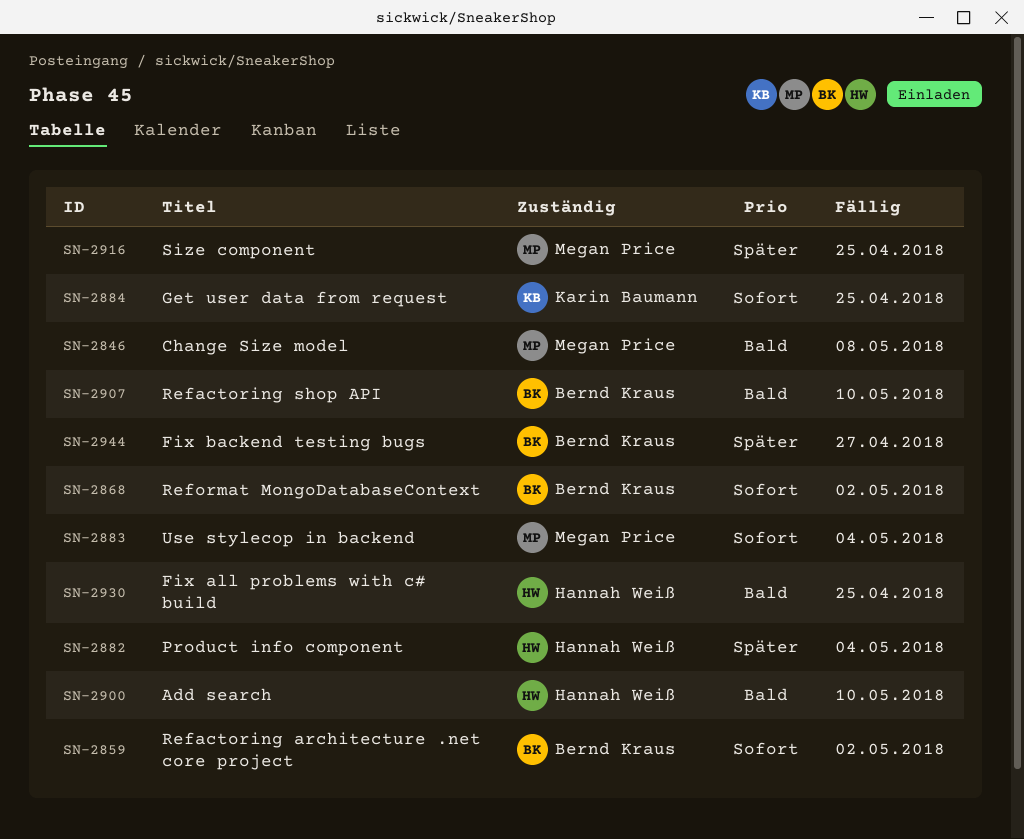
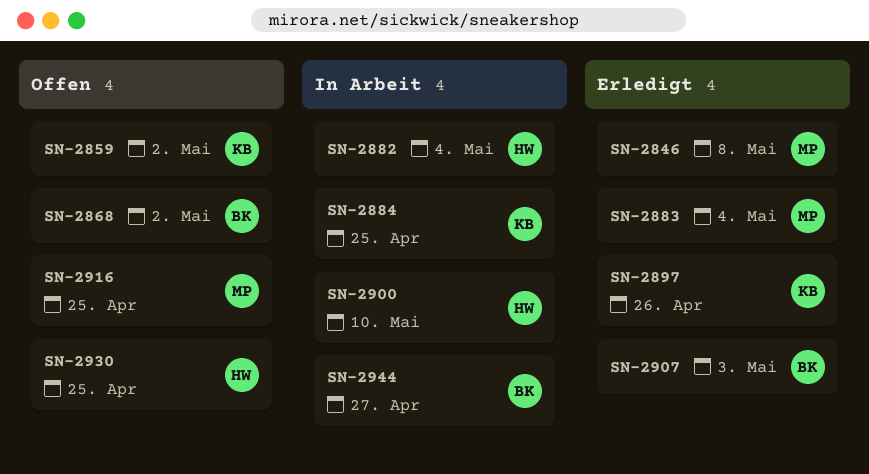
SN-2859, owner: Bernd Kraus -> Karin Baumann
SN-2897: none -> present
SN-2907, due: May 10 -> May 3

